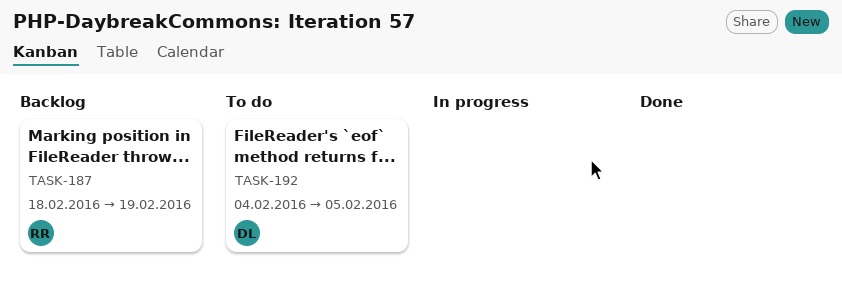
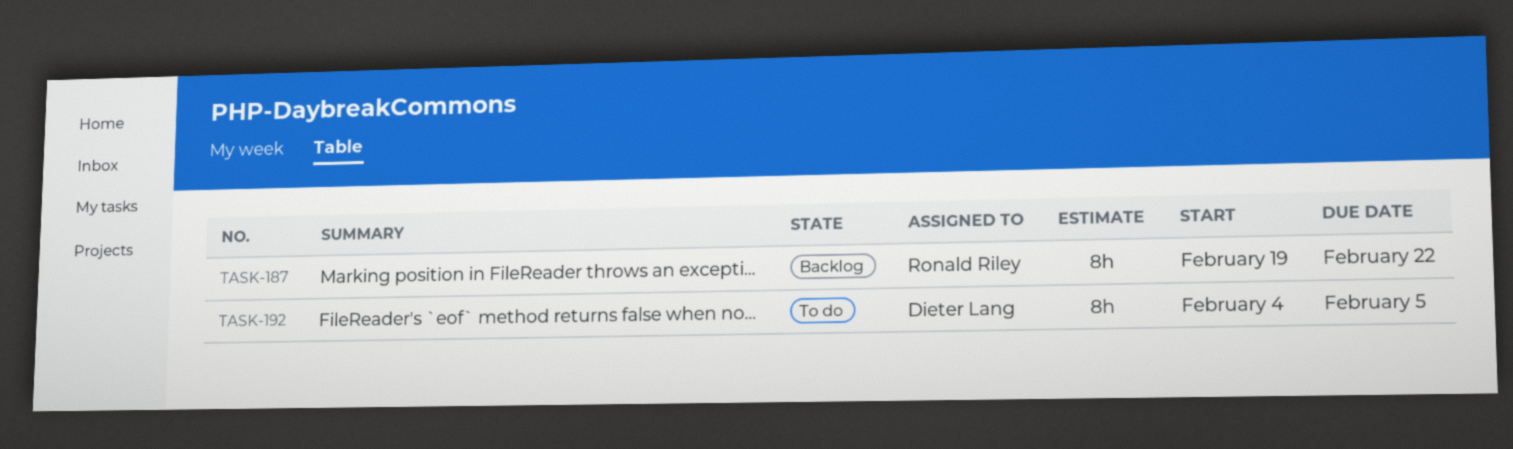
TASK-187, start: Feb 18 -> Feb 19
TASK-187, due: Feb 19 -> Feb 22

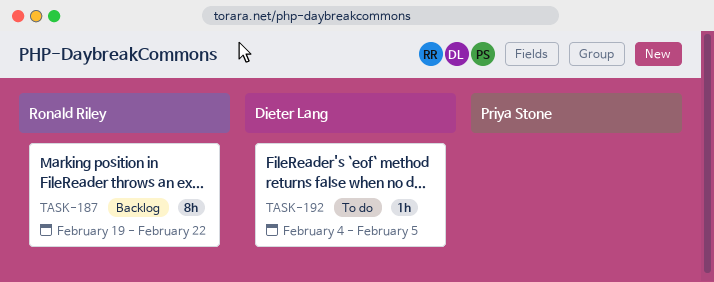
TASK-192, estimate: 8h -> 1h

